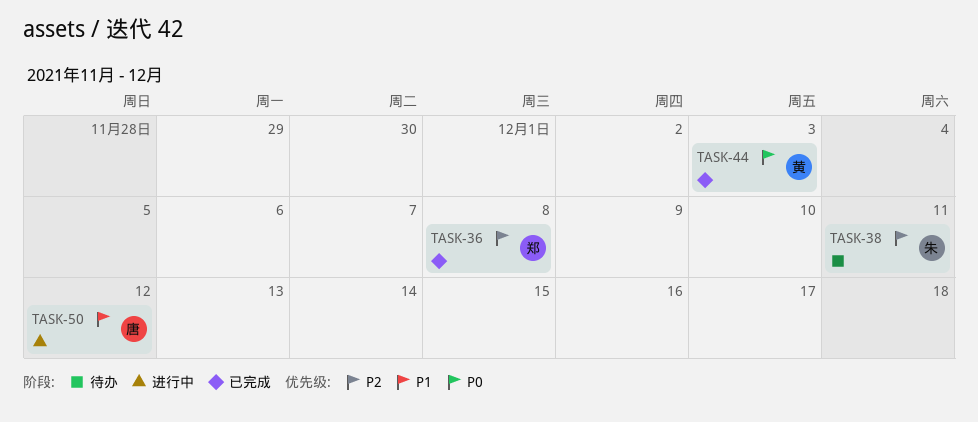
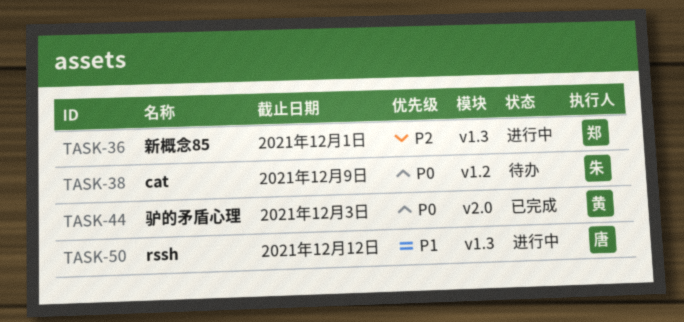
TASK-36, status: 已完成 -> 进行中
TASK-36, due: Dec 8 -> Dec 1
TASK-38, priority: P2 -> P0
TASK-38, due: Dec 11 -> Dec 9

